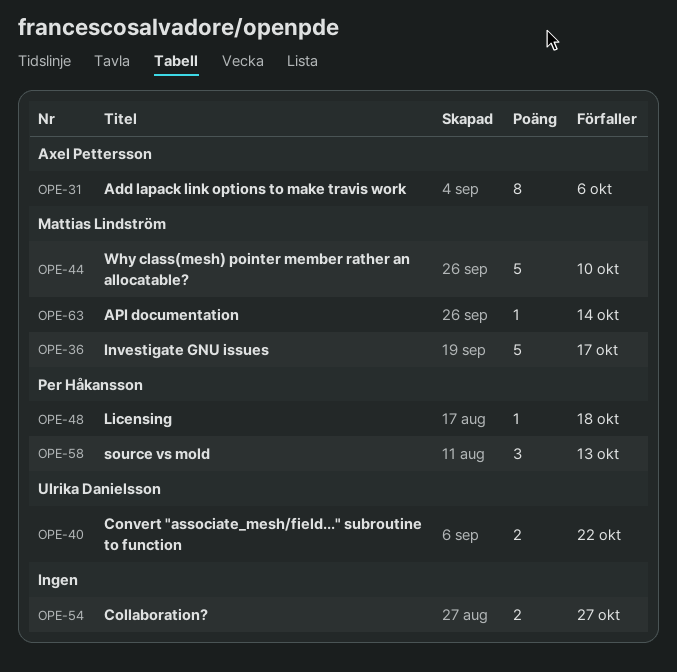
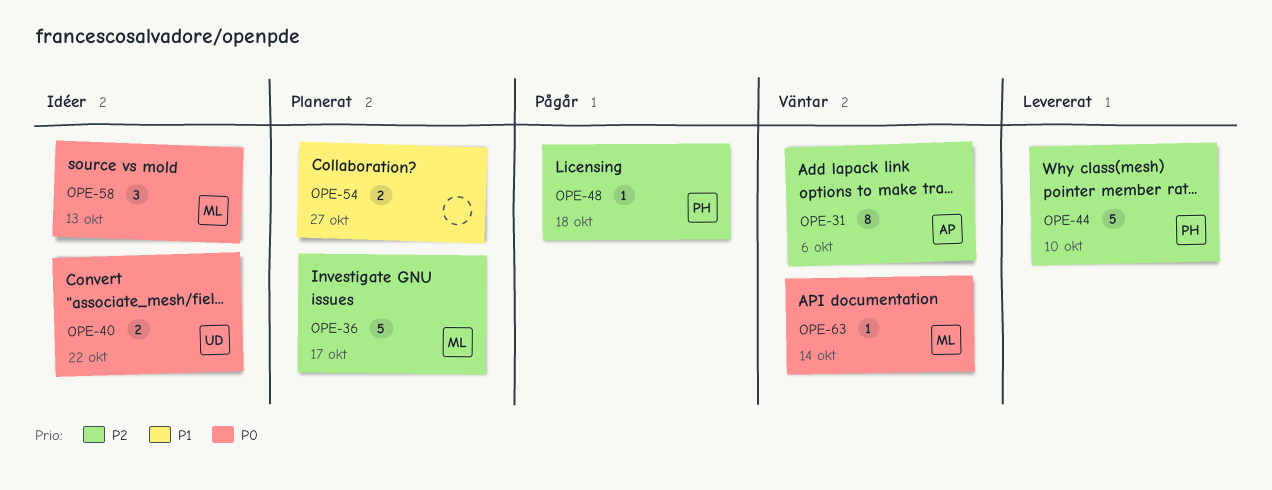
OPE-44, owner: Mattias Lindström -> Per Håkansson
OPE-58, owner: Per Håkansson -> Mattias Lindström

